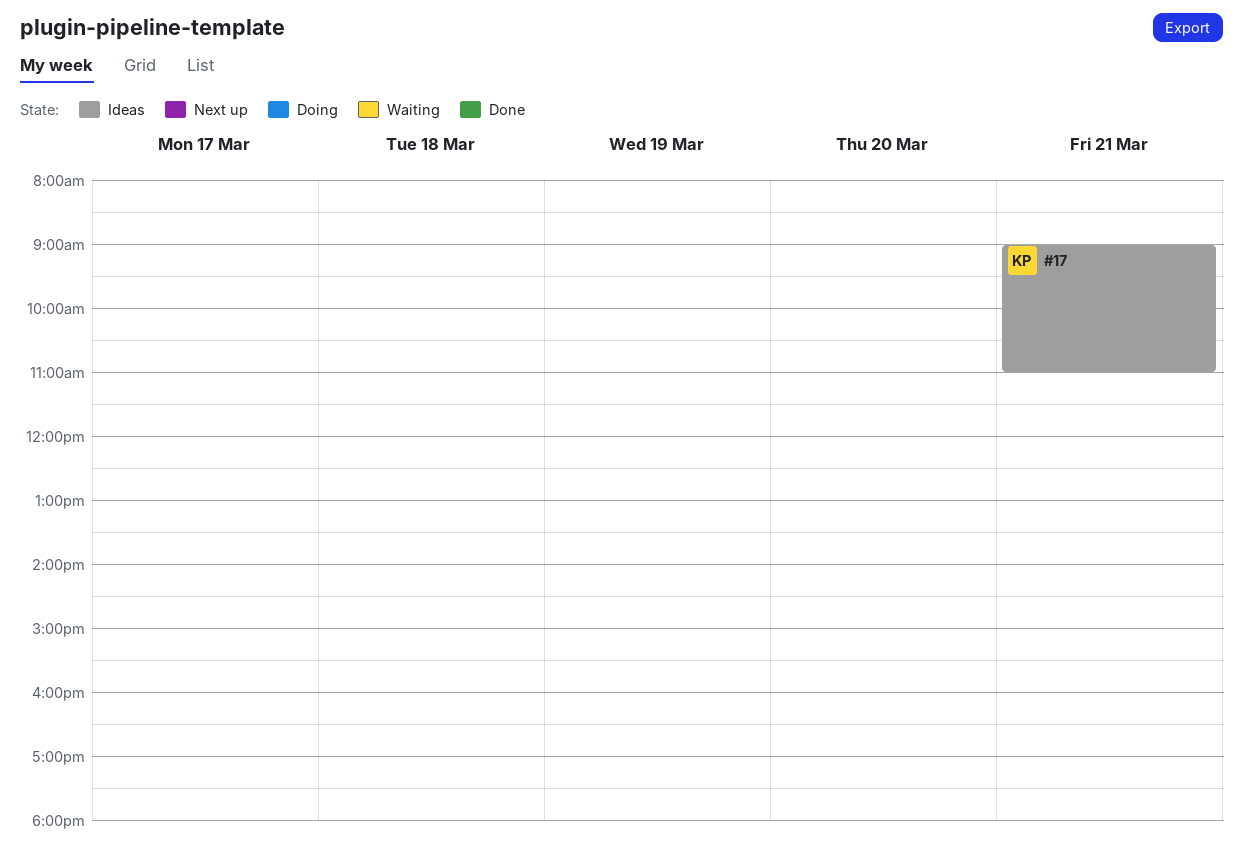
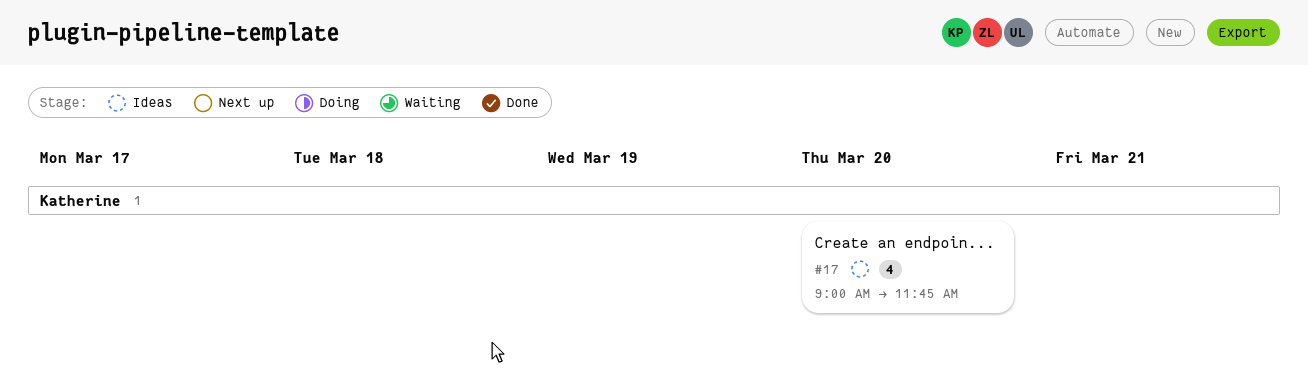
#17, day: Mar 21 -> Mar 20
#17, ends: 11:00 -> 11:45

